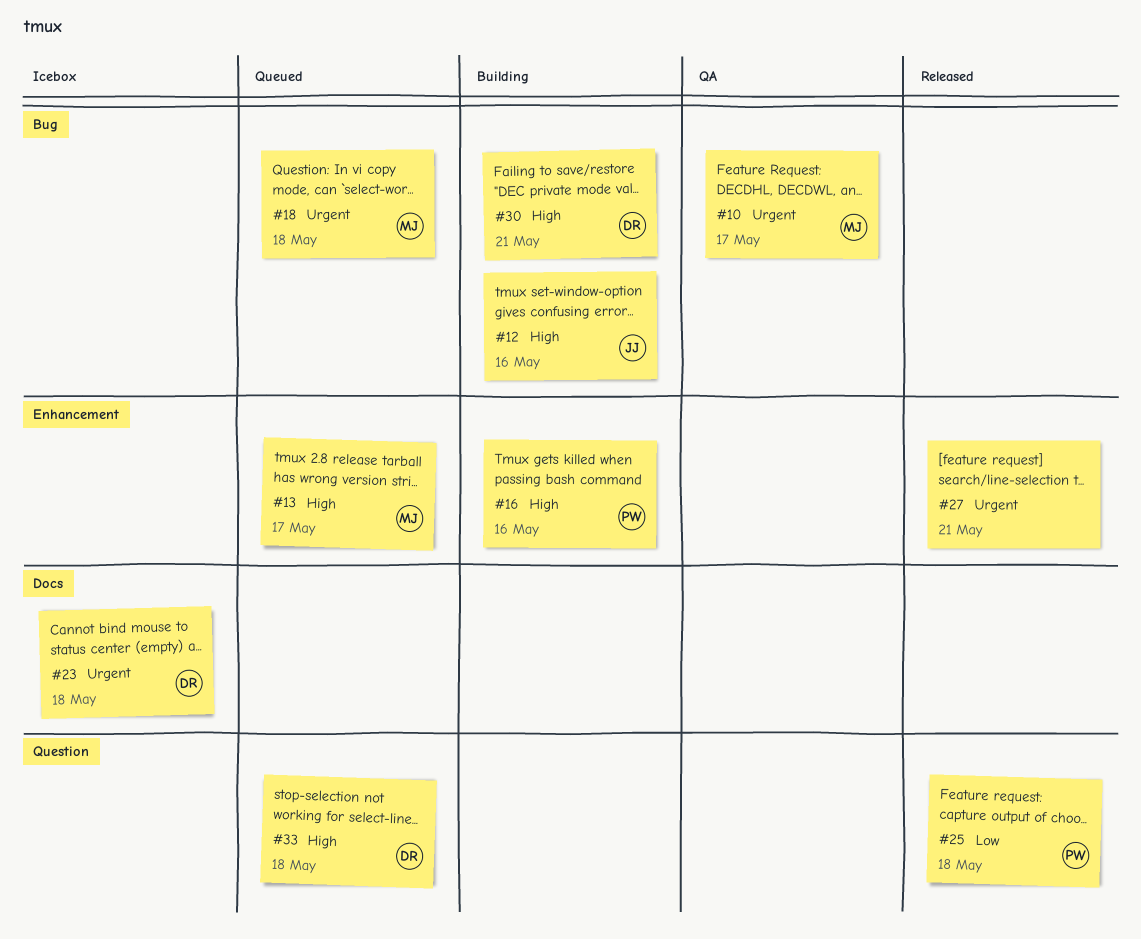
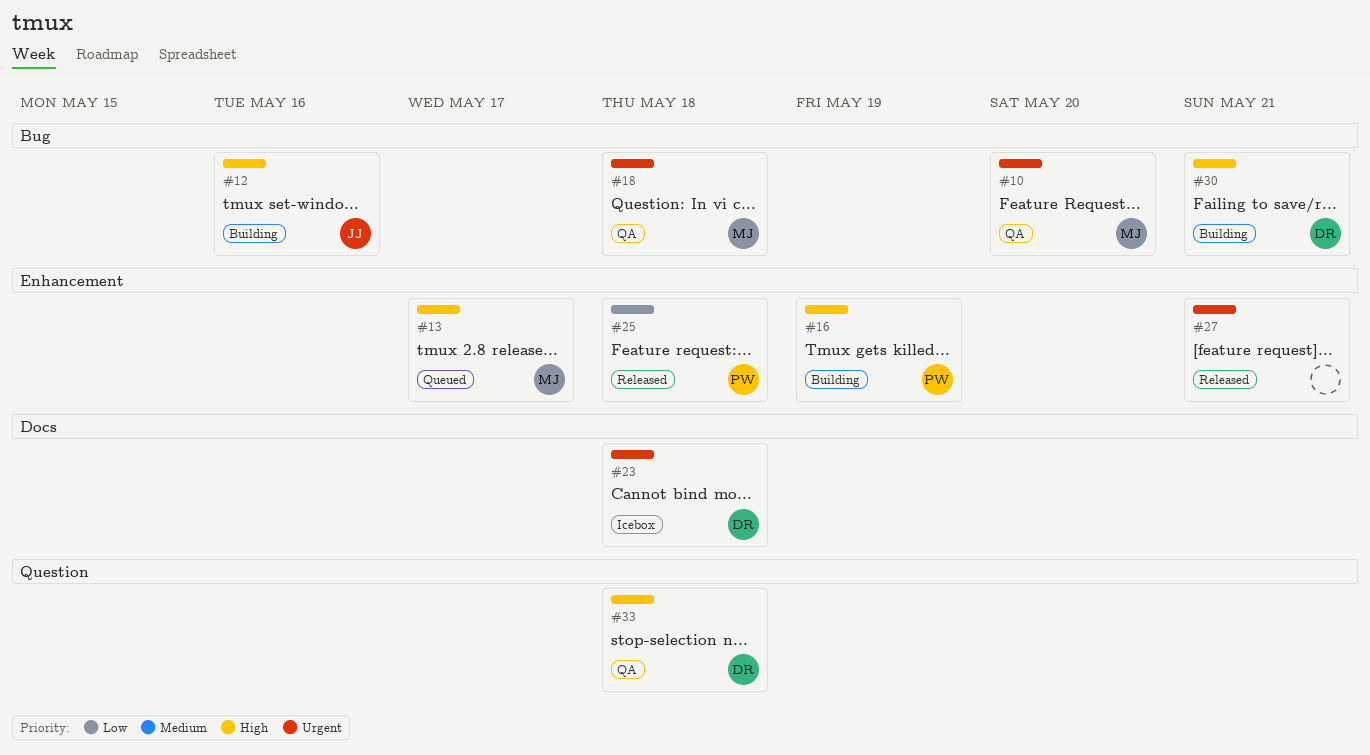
#10, due: May 17 -> May 20
#16, due: May 16 -> May 19
#18, status: Queued -> QA
#25, label: Question -> Enhancement
#33, status: Queued -> QA

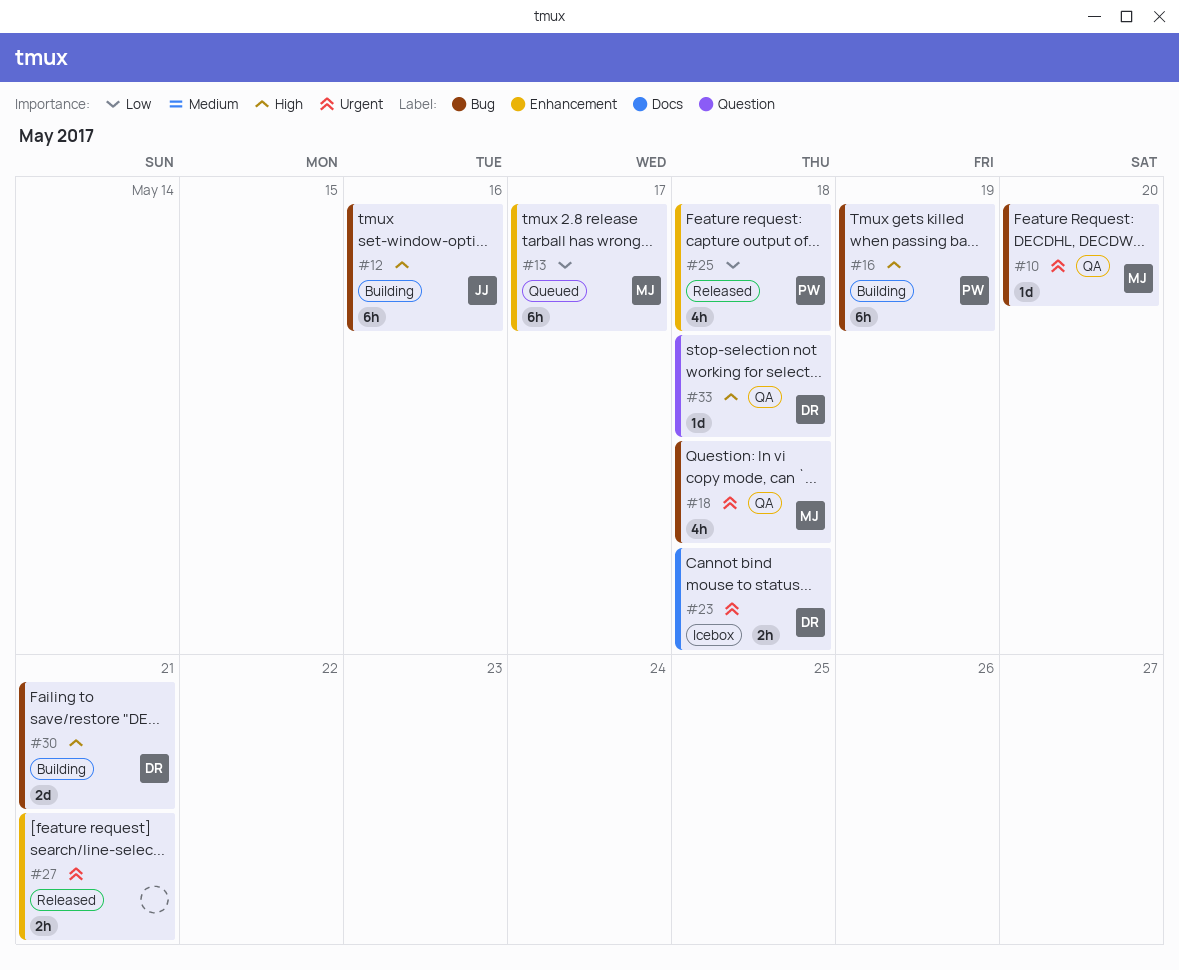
#13, priority: High -> Low
#16, label: Enhancement -> Bug

